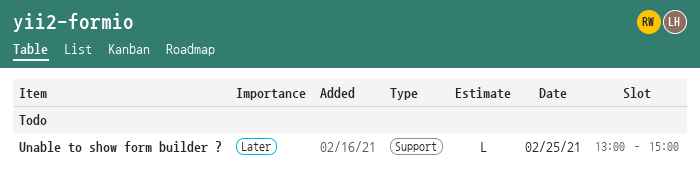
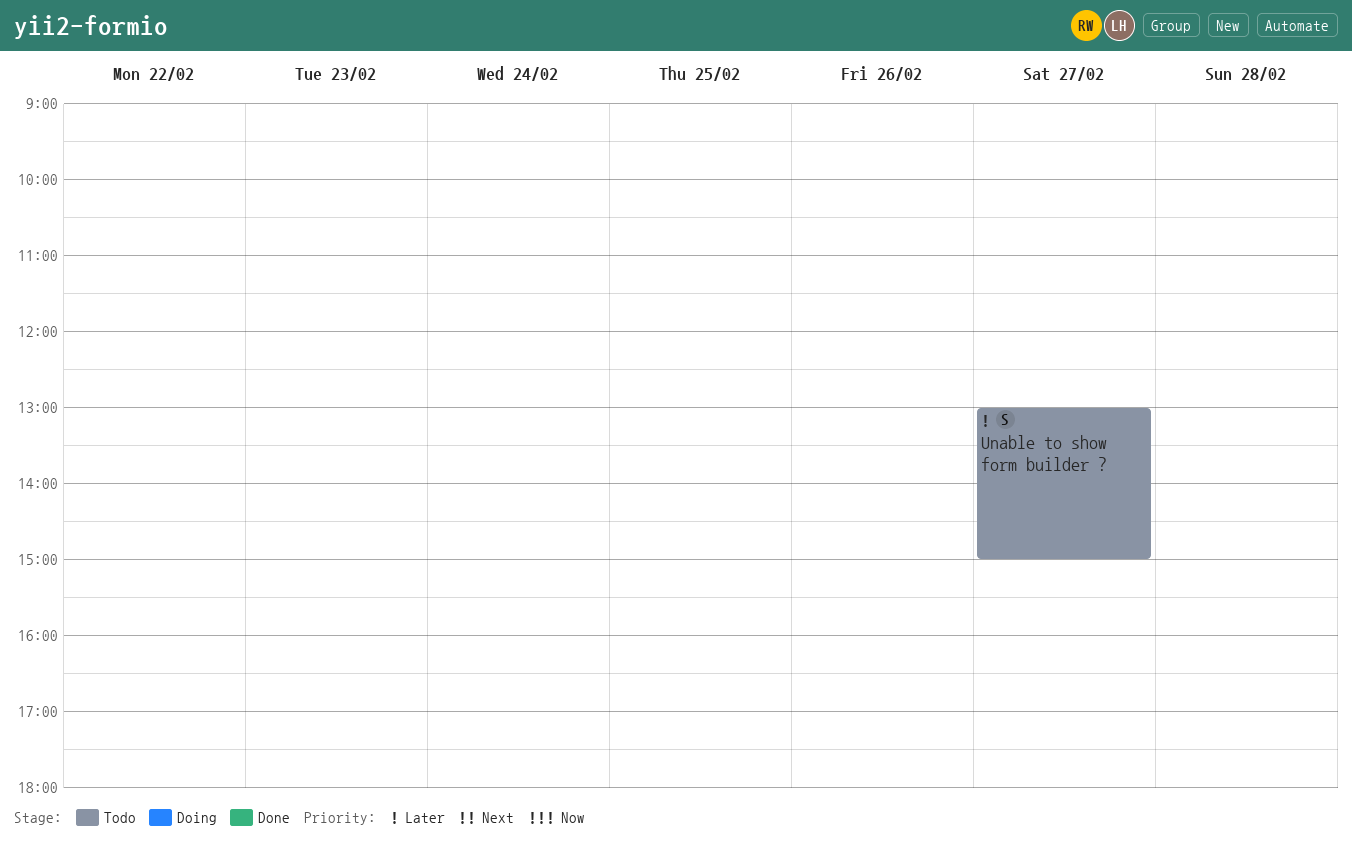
Unable to show form builder ?, estimate: L -> S
Unable to show form builder ?, day: Feb 25 -> Feb 27

